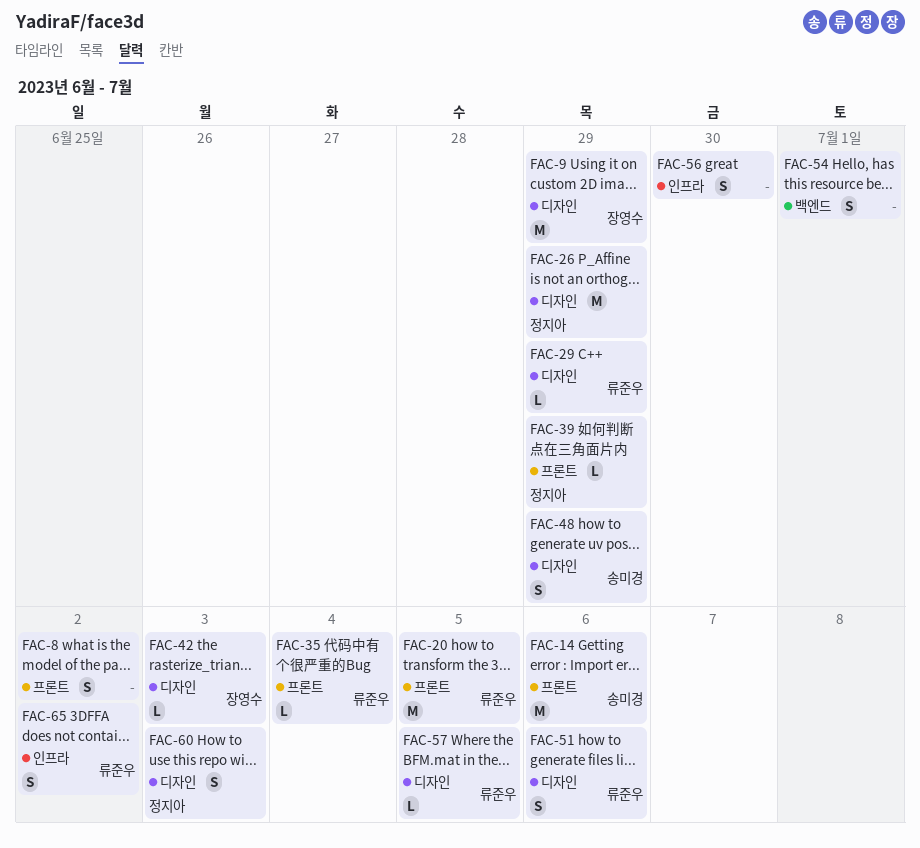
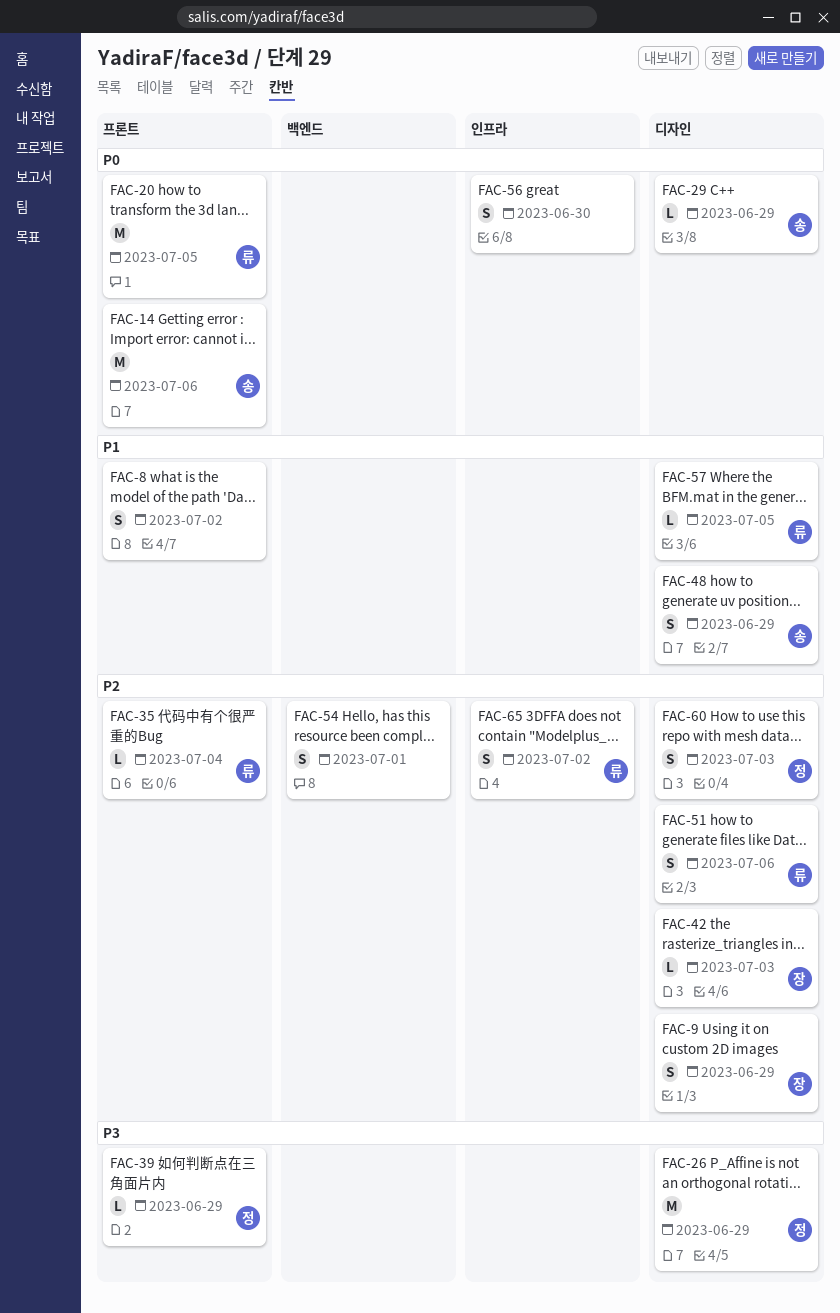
FAC-9, estimate: M -> S
FAC-29, owner: 류준우 -> 송미경

